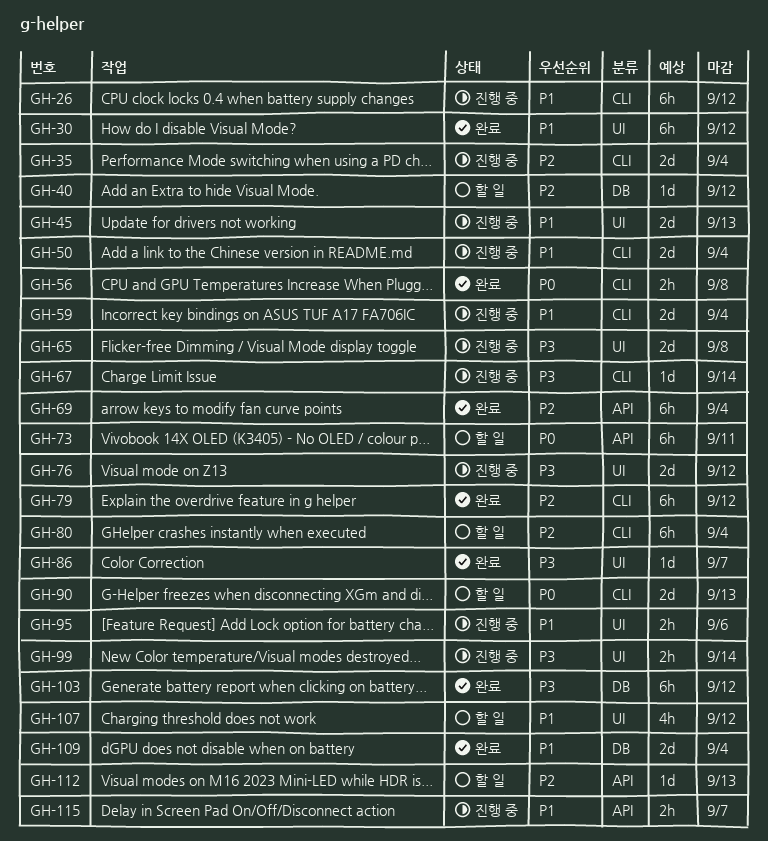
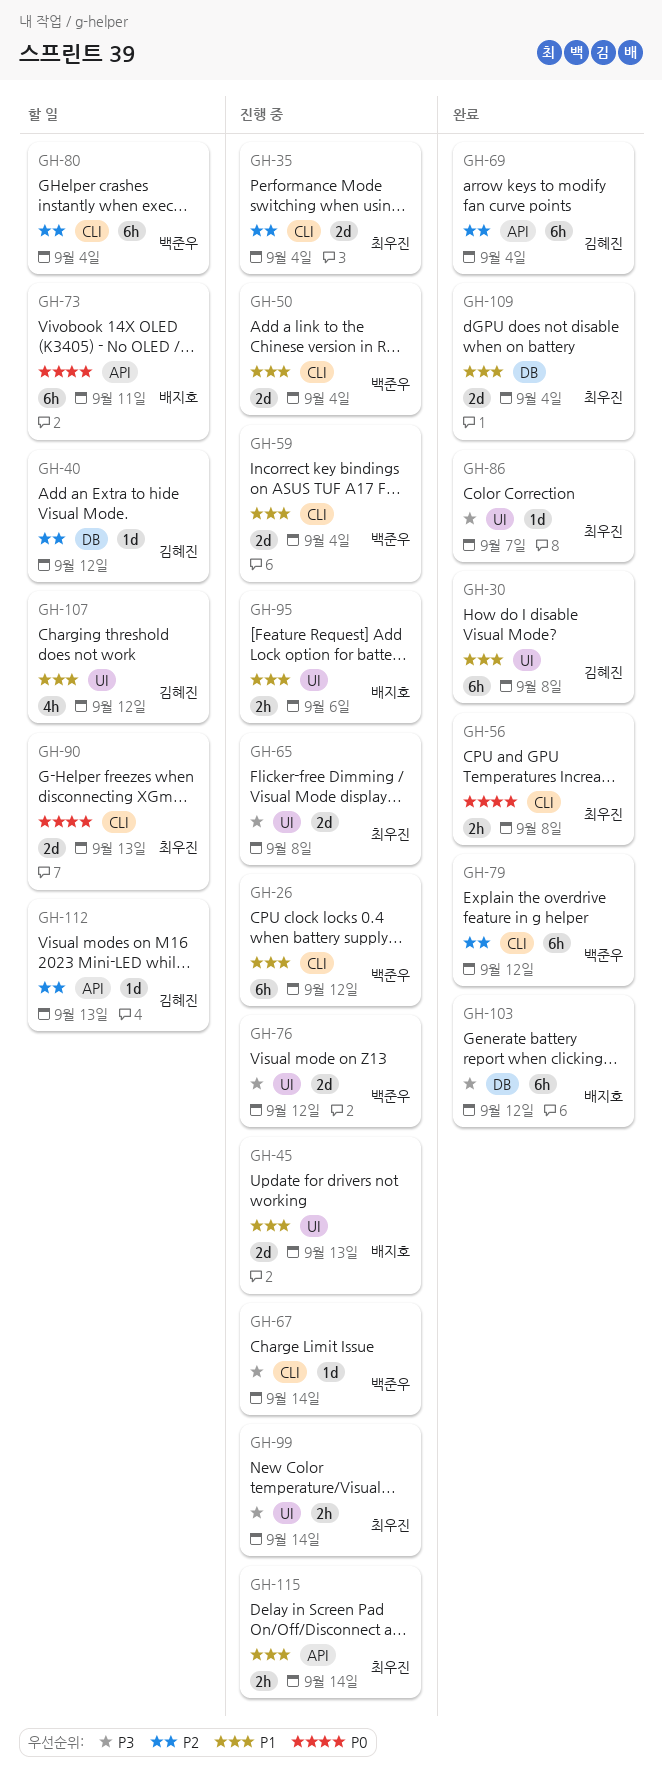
GH-30, due: Sep 12 -> Sep 8
GH-115, due: Sep 7 -> Sep 14

